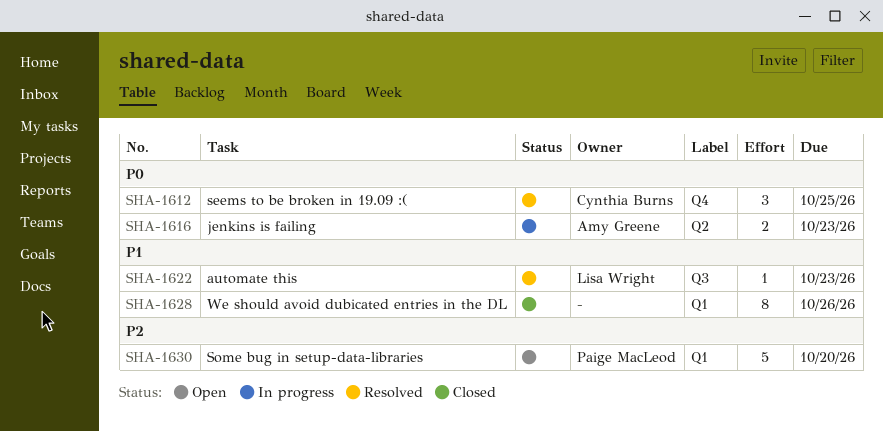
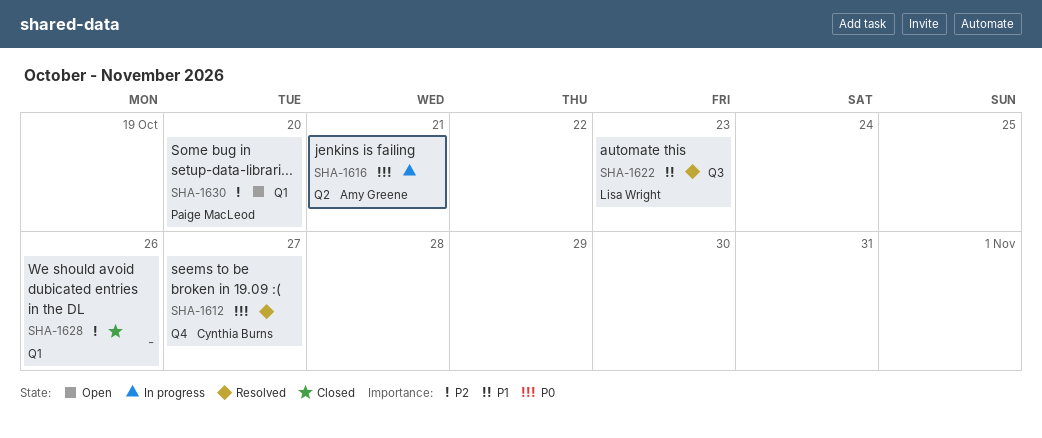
SHA-1612, due: Oct 25 -> Oct 27
SHA-1616, due: Oct 23 -> Oct 21
SHA-1628, priority: P1 -> P2

